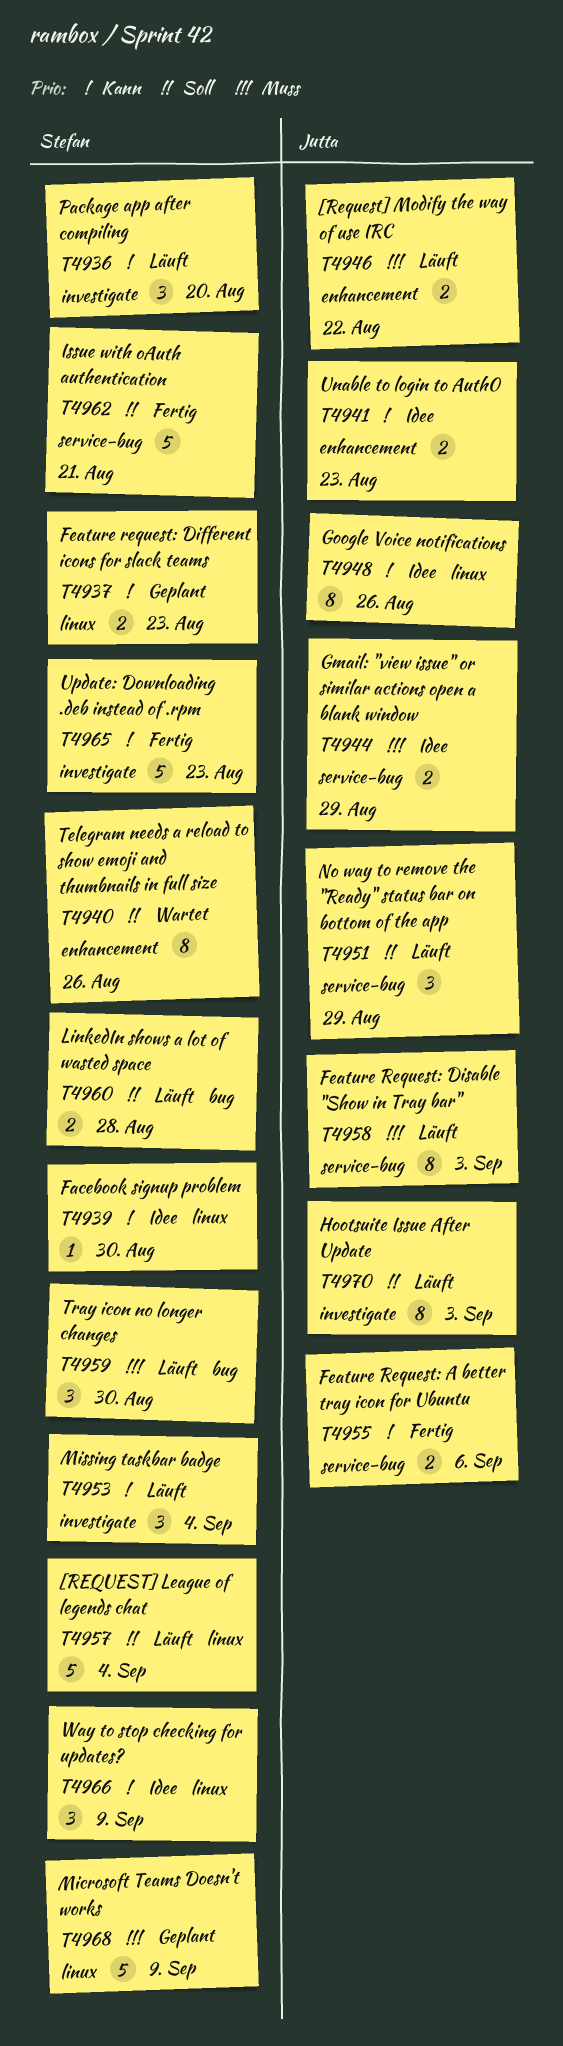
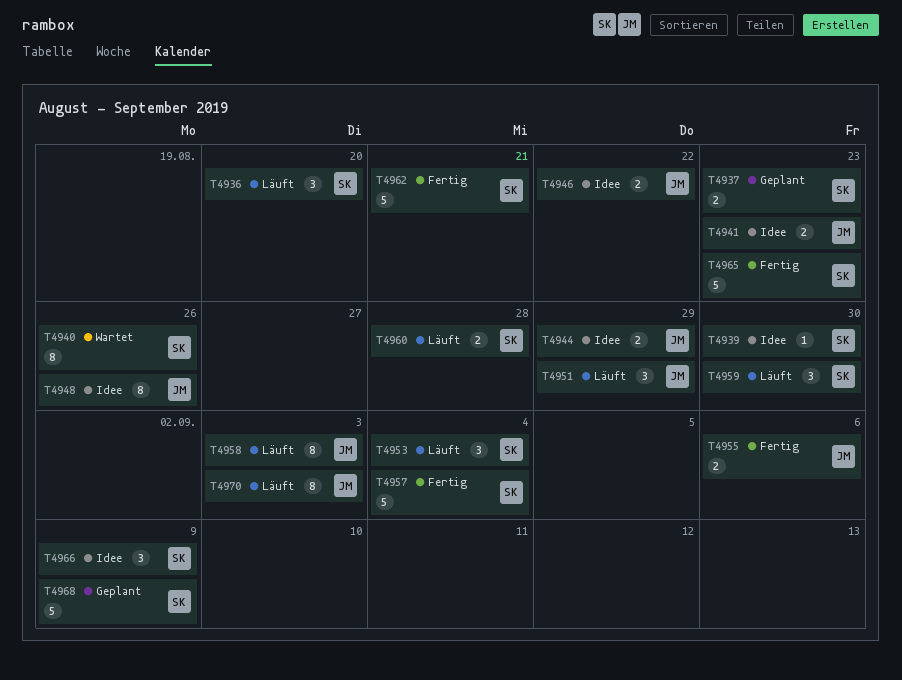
T4946, status: Läuft -> Idee
T4957, status: Läuft -> Fertig

